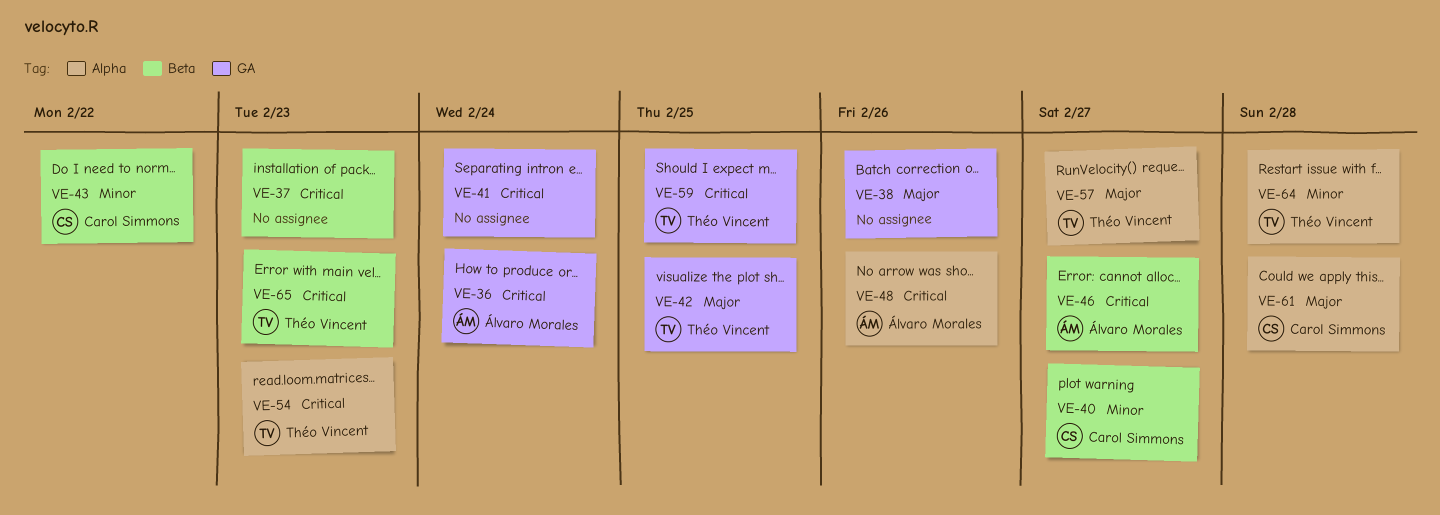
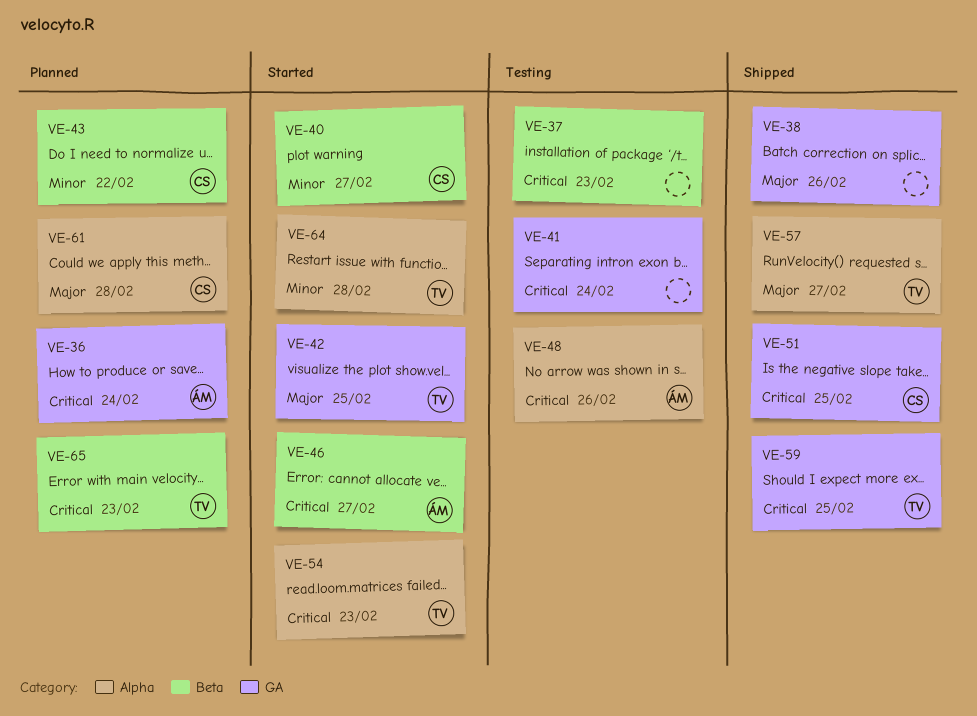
VE-51: none -> present

